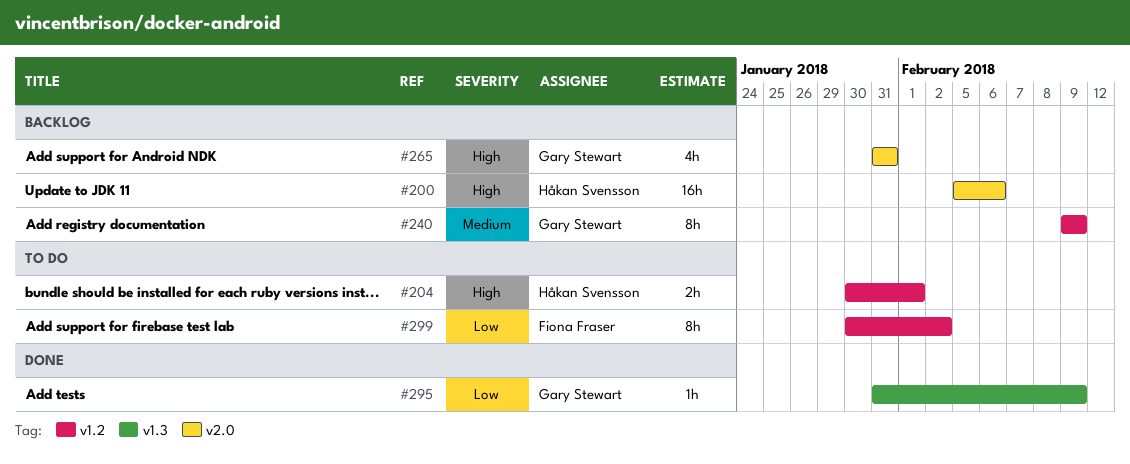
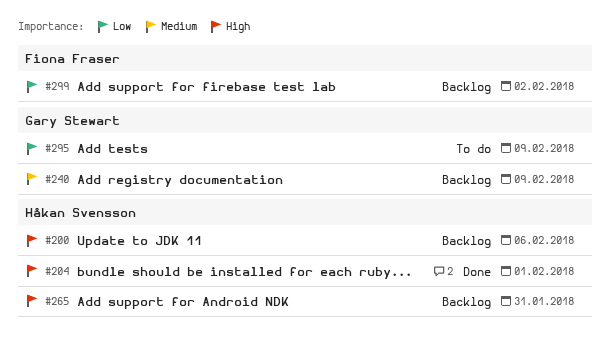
#204, status: To do -> Done
#265, owner: Gary Stewart -> Håkan Svensson
#295, status: Done -> To do
#299, status: To do -> Backlog

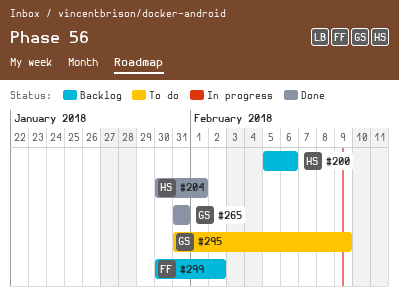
#240: present -> none
#265, status: Backlog -> Done
#265, owner: Håkan Svensson -> Gary Stewart

